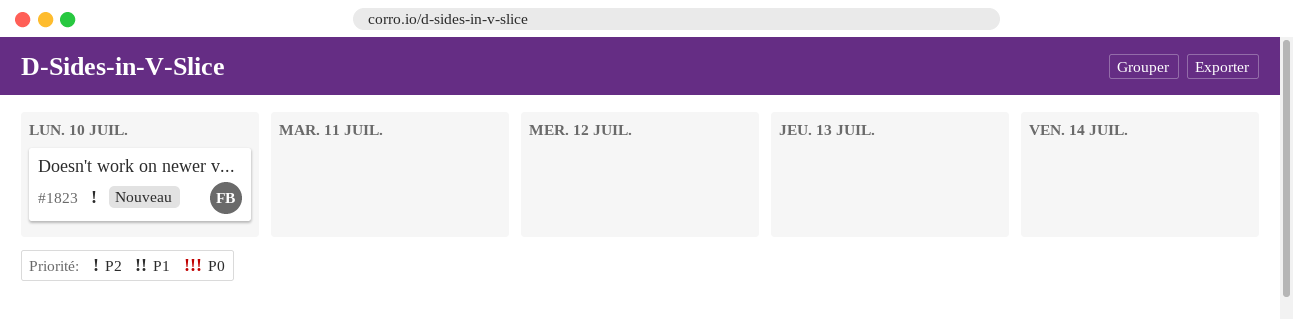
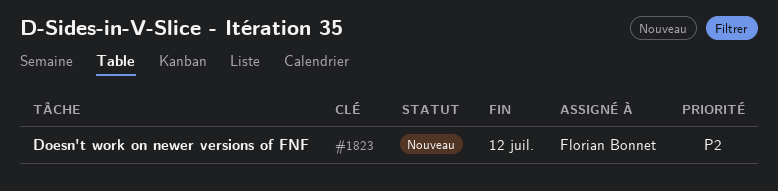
#1823, due: Jul 10 -> Jul 12

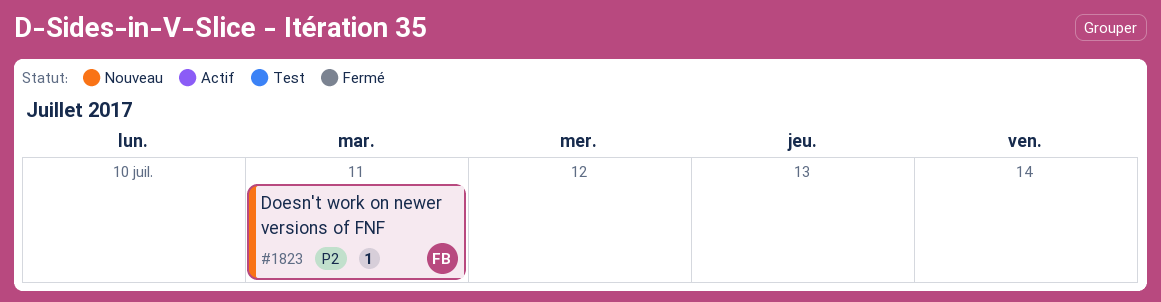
#1823, due: Jul 12 -> Jul 11

